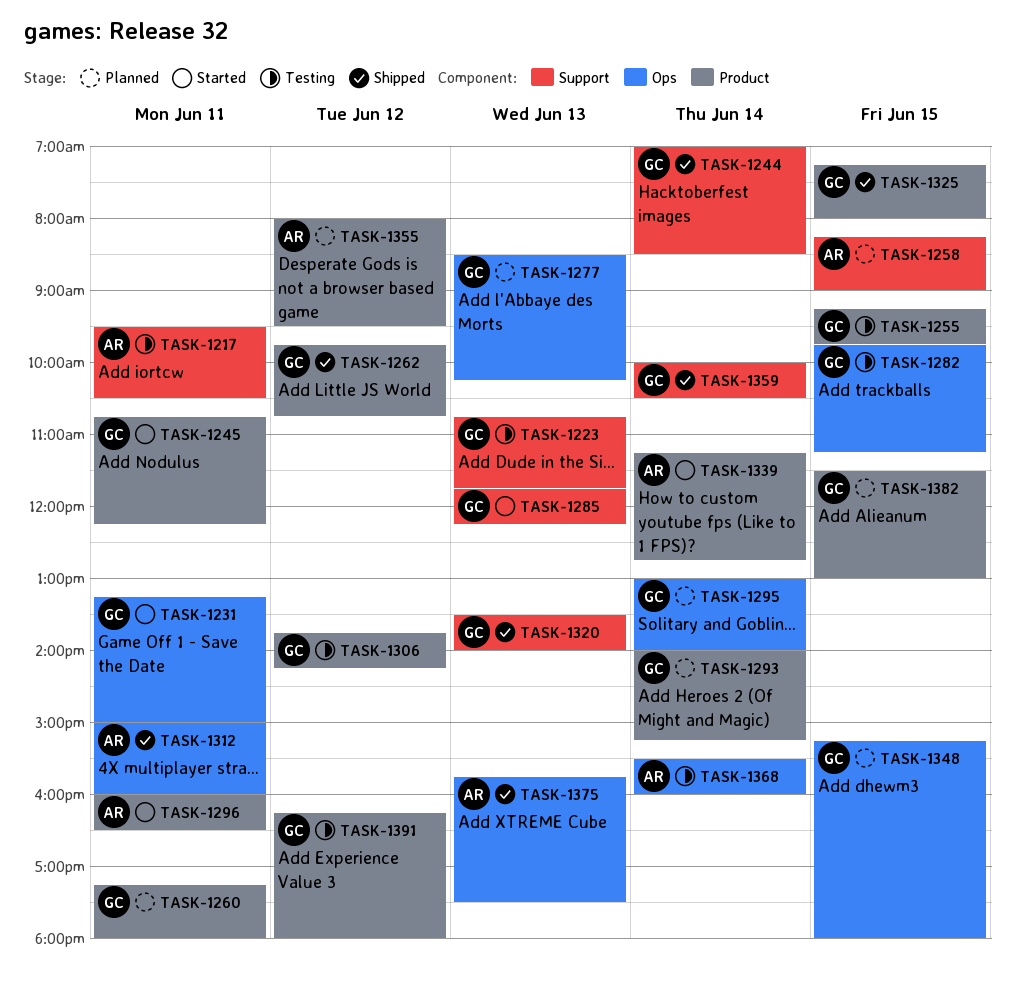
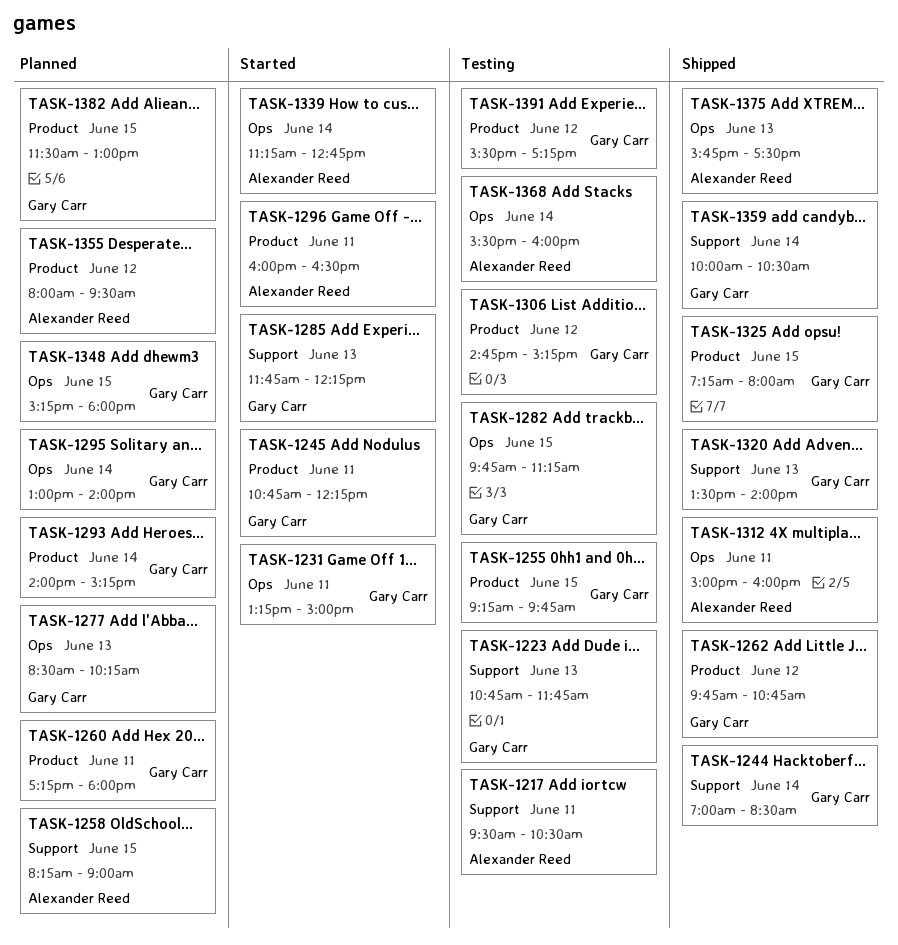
TASK-1306, begins: 13:45 -> 14:45
TASK-1306, ends: 14:15 -> 15:15
TASK-1339, label: Product -> Ops
TASK-1391, begins: 16:15 -> 15:30
TASK-1391, ends: 18:00 -> 17:15

